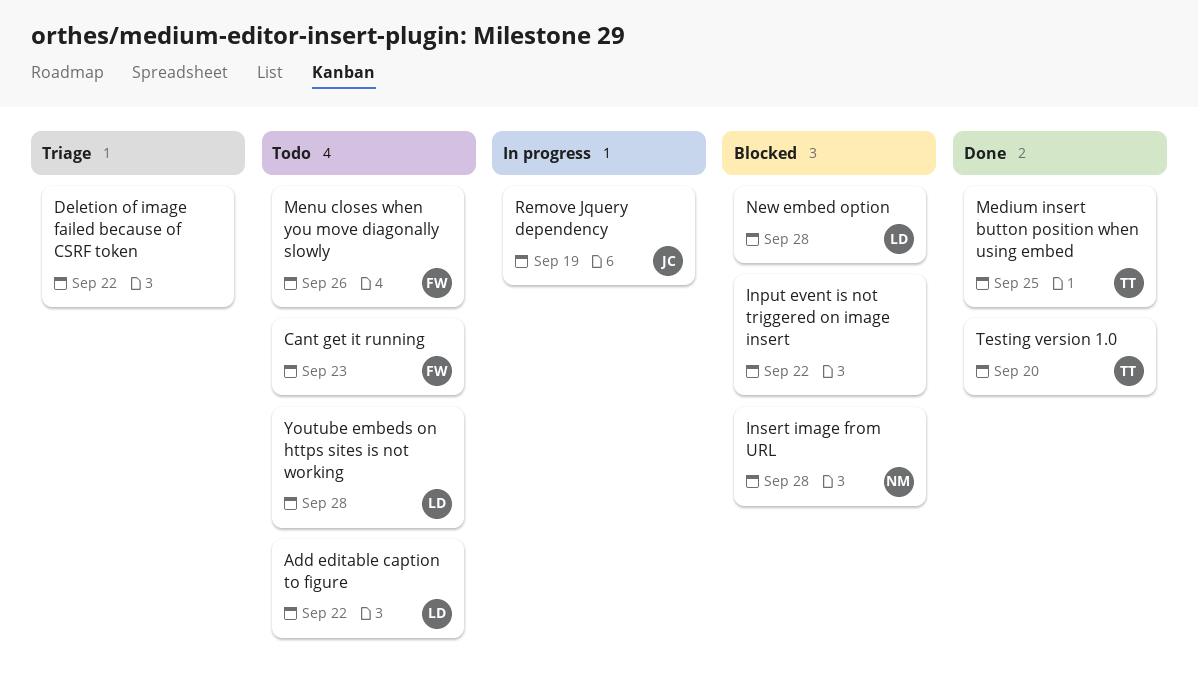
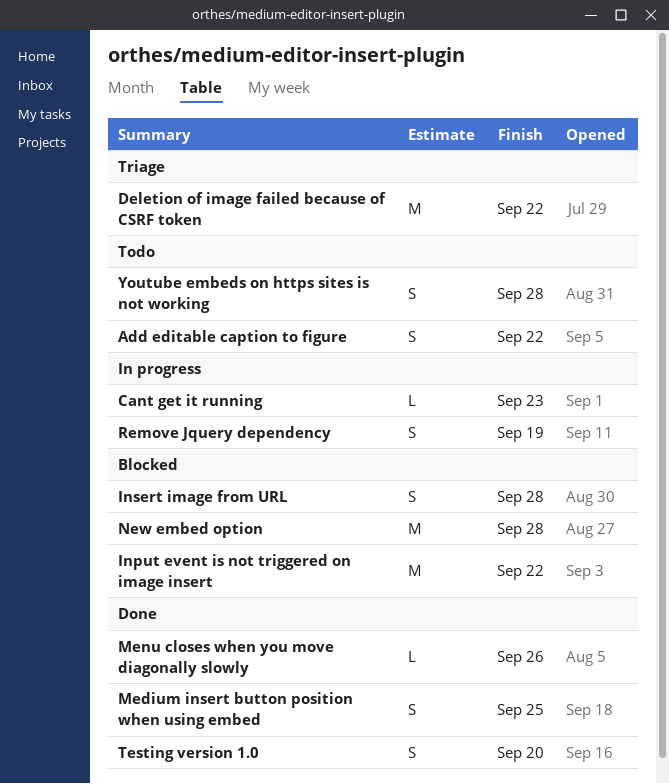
Cant get it running, status: Todo -> In progress
Menu closes when you move diagonally slowly, status: Todo -> Done

